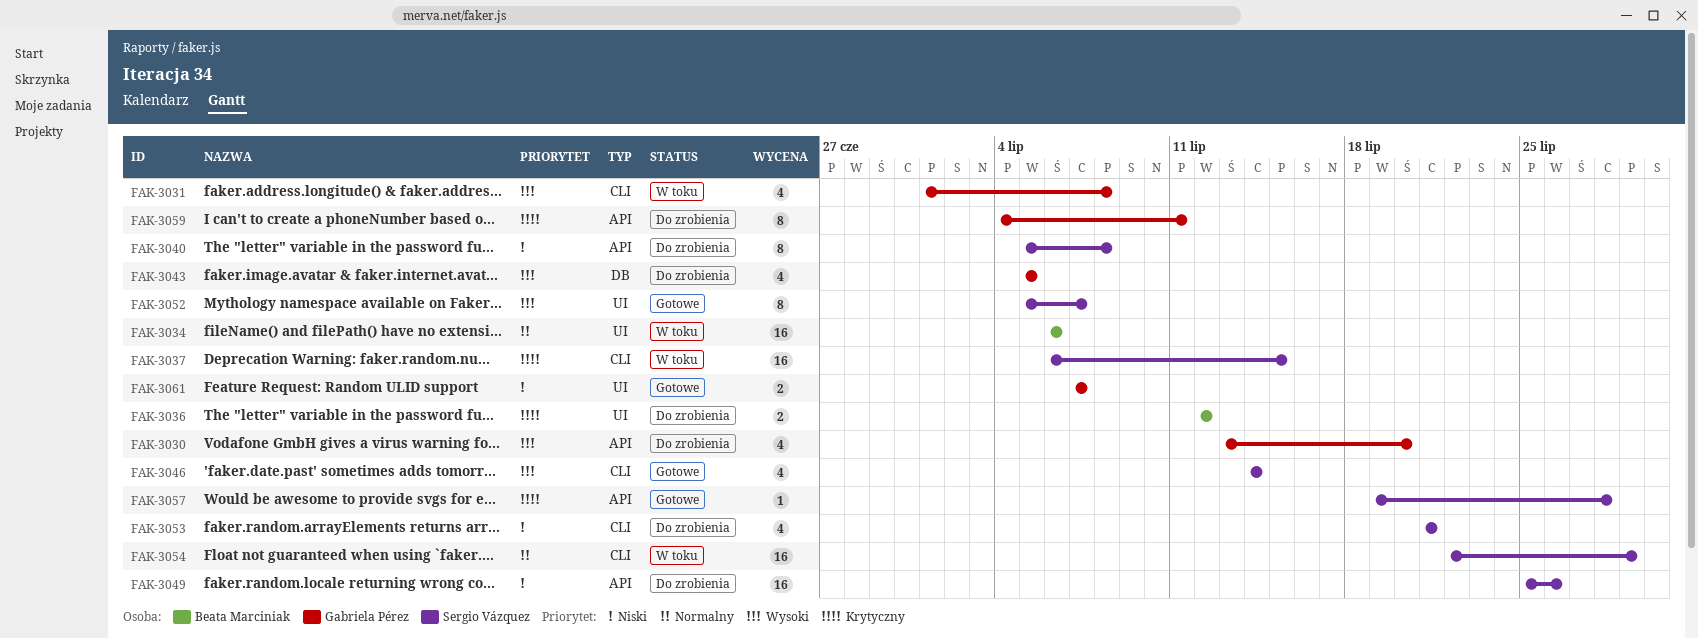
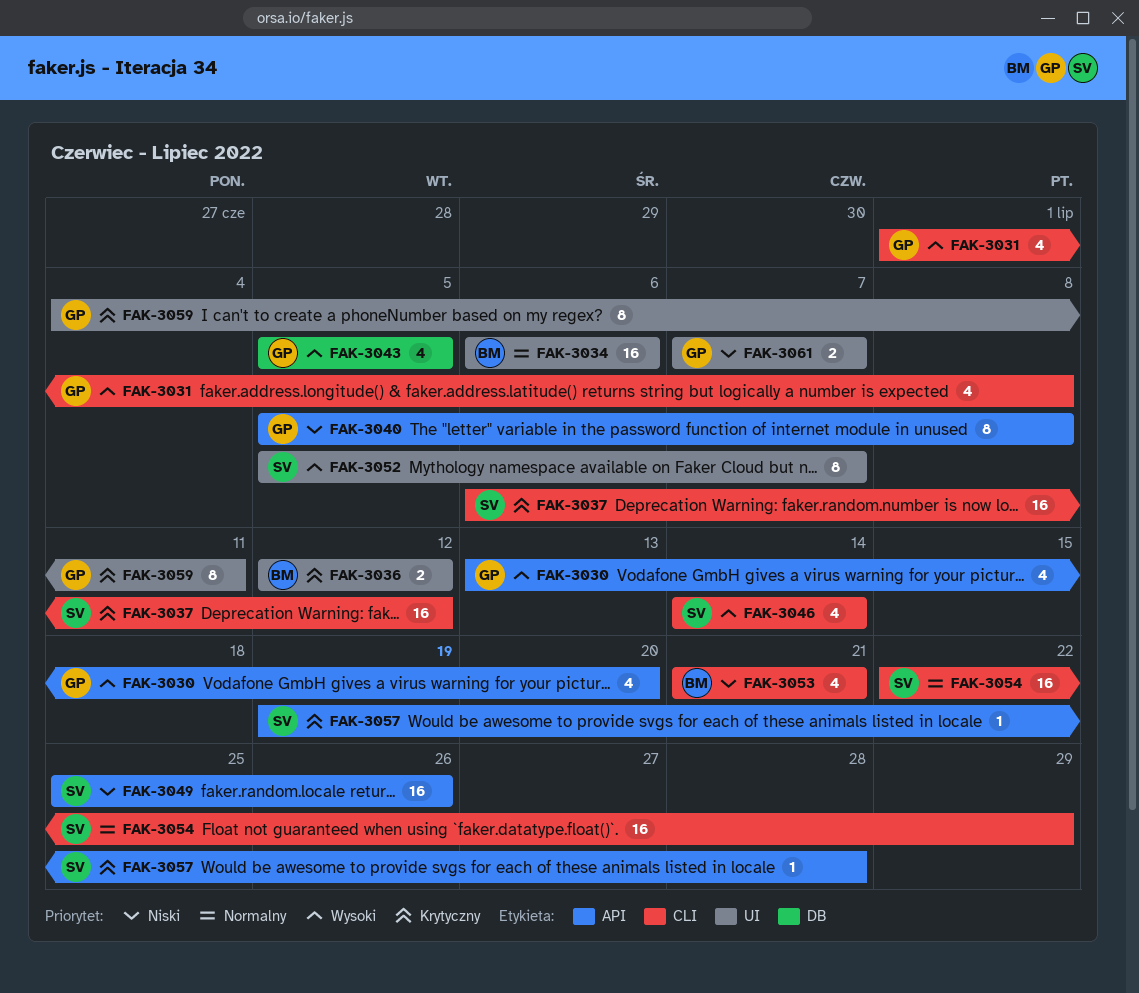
FAK-3037, due: Jul 15 -> Jul 12
FAK-3040, owner: Sergio Vázquez -> Gabriela Pérez
FAK-3053, owner: Sergio Vázquez -> Beata Marciniak
FAK-3059, label: API -> UI

